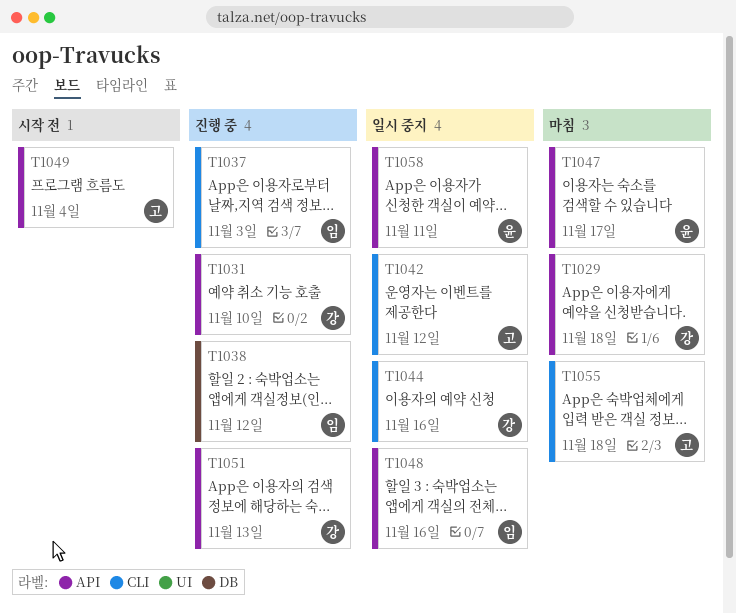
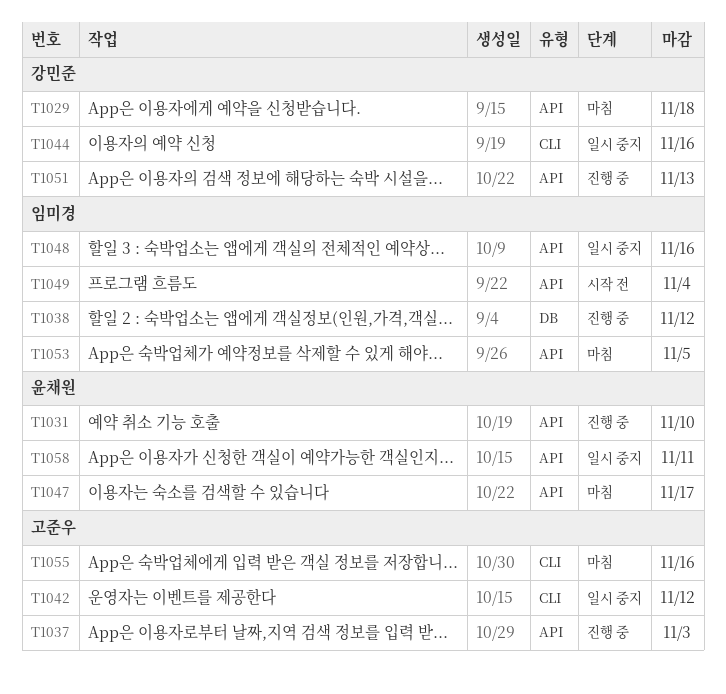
T1031, owner: 강민준 -> 윤채원
T1037, owner: 임미경 -> 고준우
T1037, label: CLI -> API
T1049, owner: 고준우 -> 임미경
T1053: none -> present
T1055, due: Nov 18 -> Nov 16

